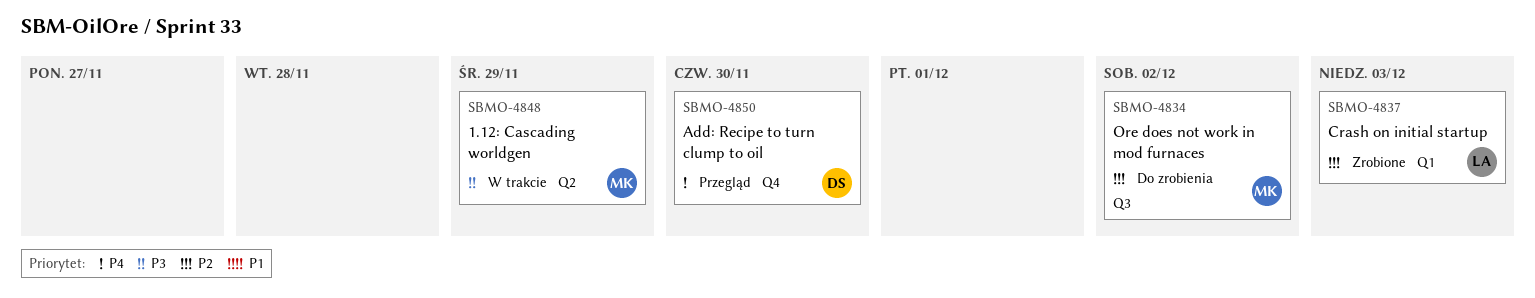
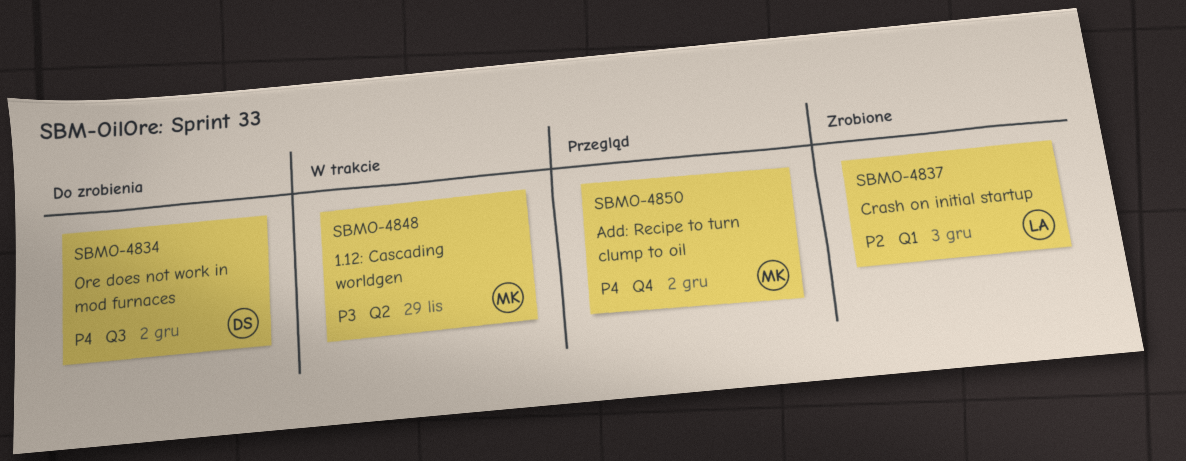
SBMO-4834, owner: MK -> DS
SBMO-4834, priority: P2 -> P4
SBMO-4850, owner: DS -> MK
SBMO-4850, due: Nov 30 -> Dec 2

